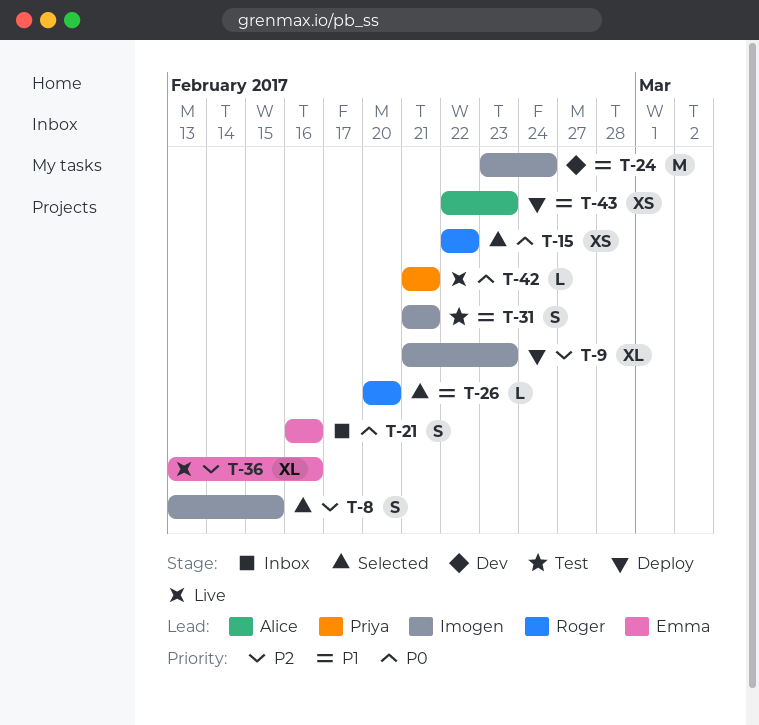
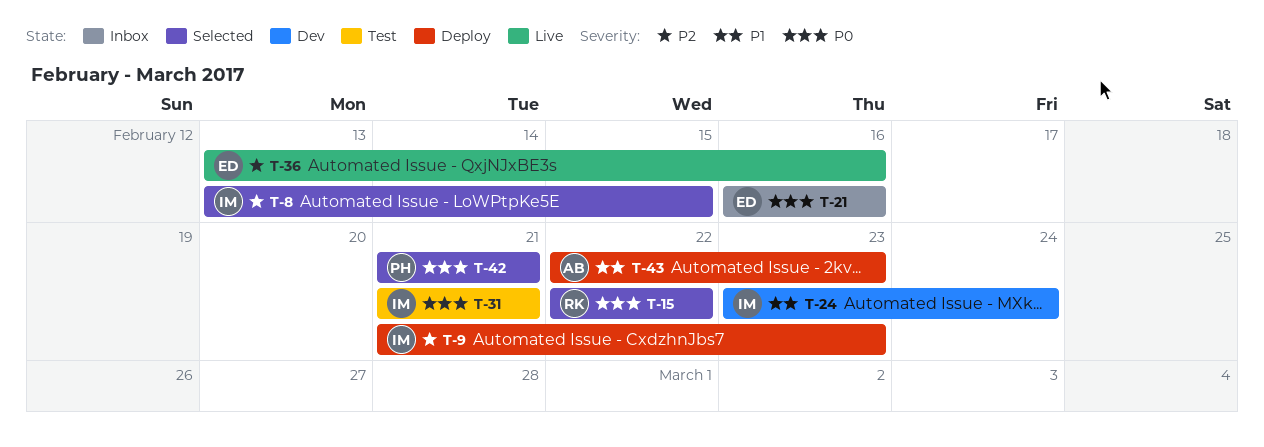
T-26: present -> none
T-31, priority: P1 -> P0
T-42, status: Live -> Selected

